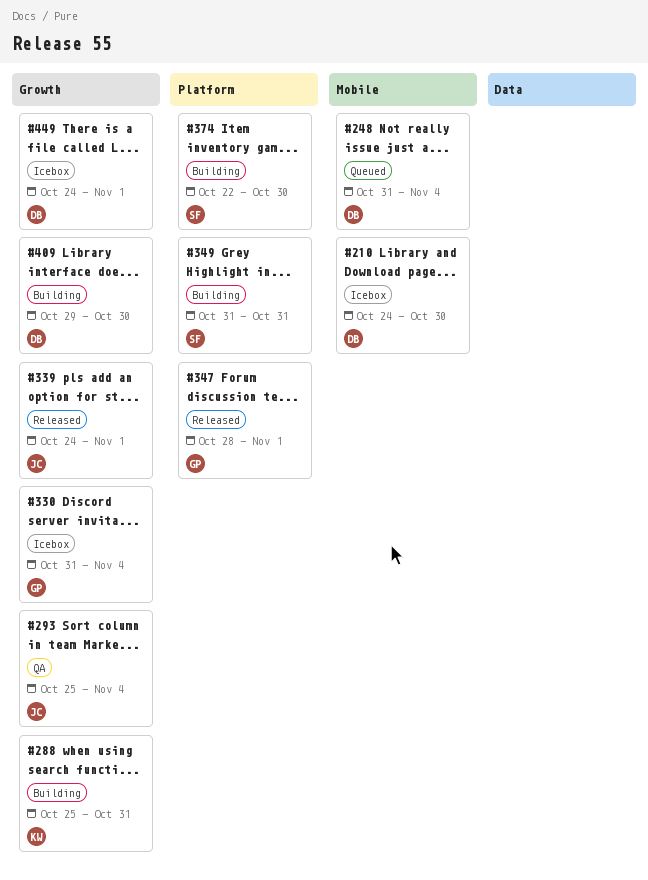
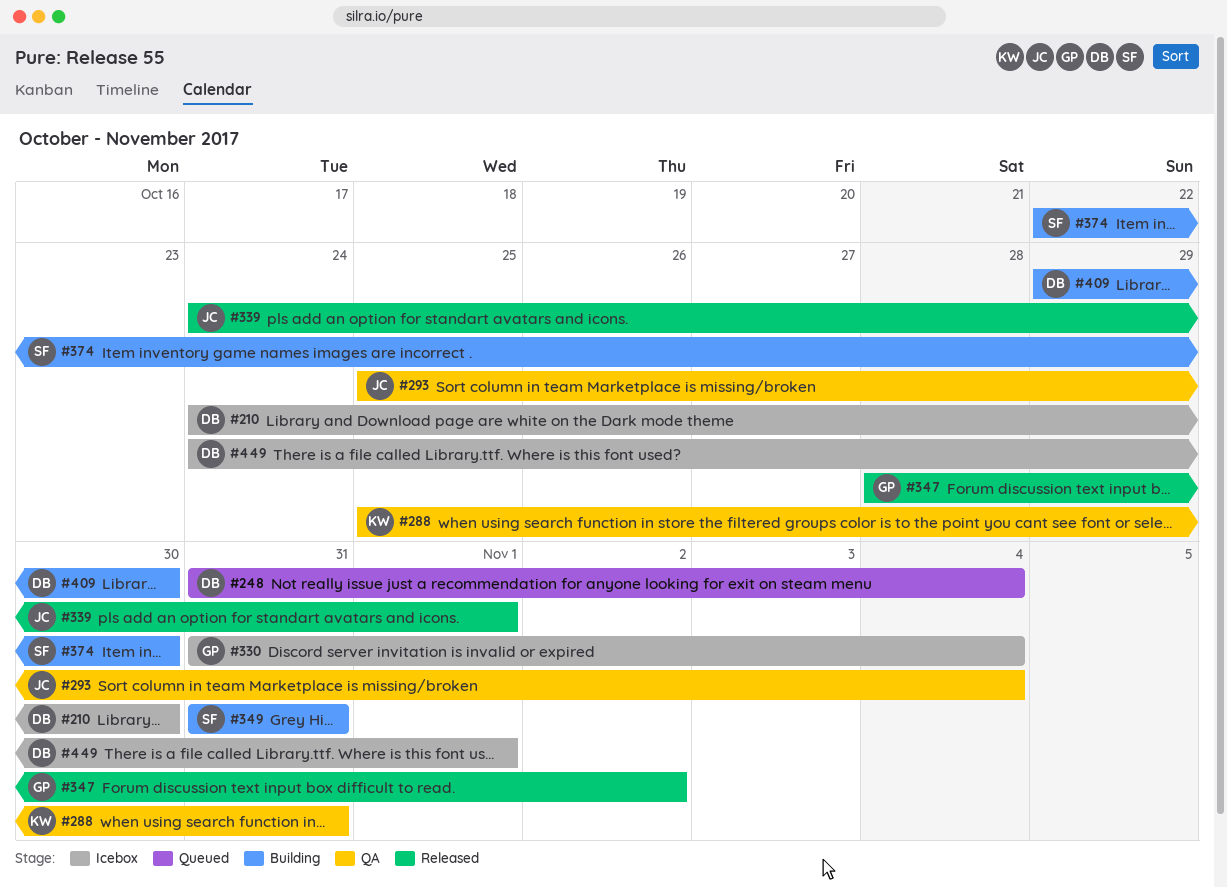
#288, status: Building -> QA
#347, due: Nov 1 -> Nov 2

